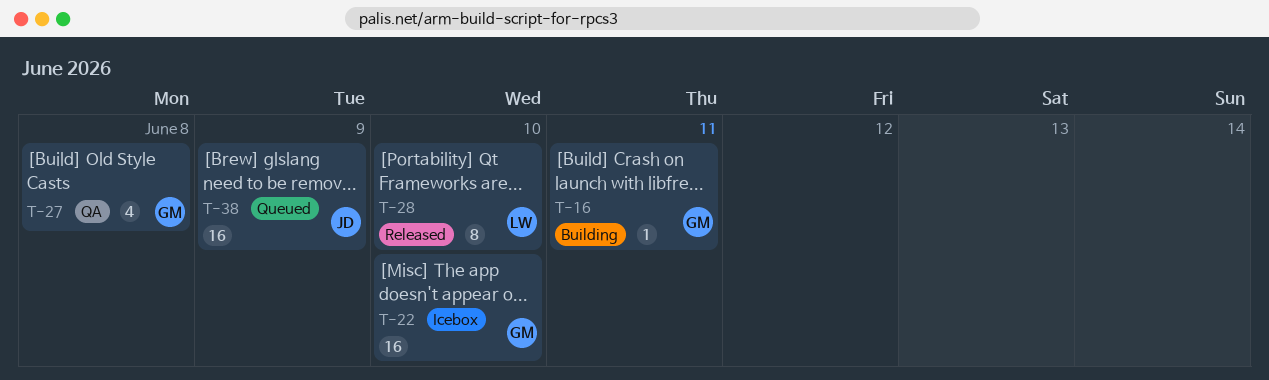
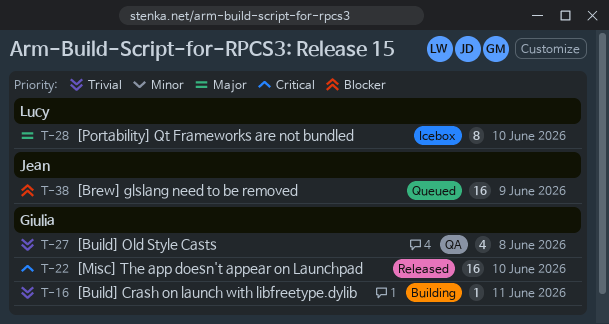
T-22, status: Icebox -> Released
T-28, status: Released -> Icebox

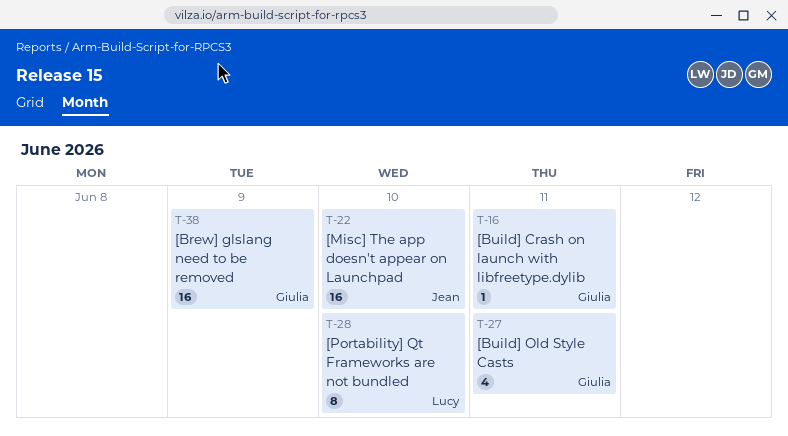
T-22, owner: Giulia -> Jean
T-27, due: Jun 8 -> Jun 11
T-38, owner: Jean -> Giulia

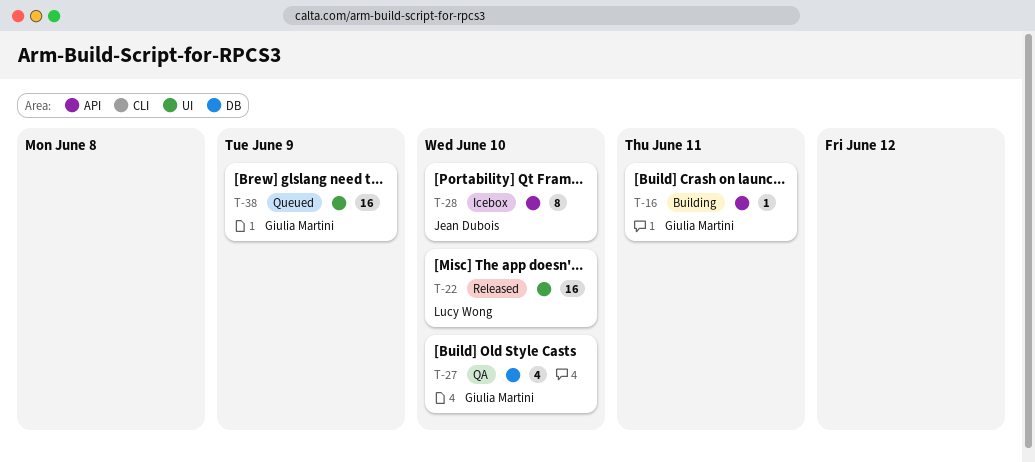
T-22, owner: Jean Dubois -> Lucy Wong
T-27, due: Jun 11 -> Jun 10
T-28, owner: Lucy Wong -> Jean Dubois

